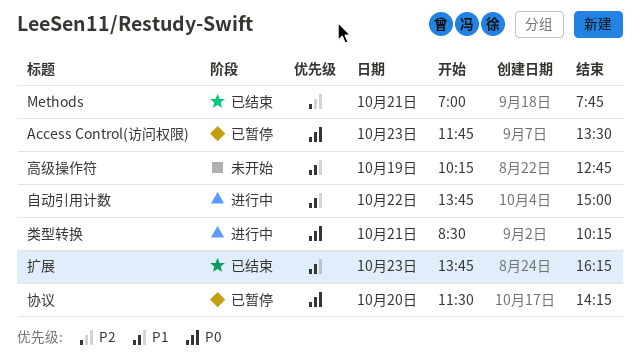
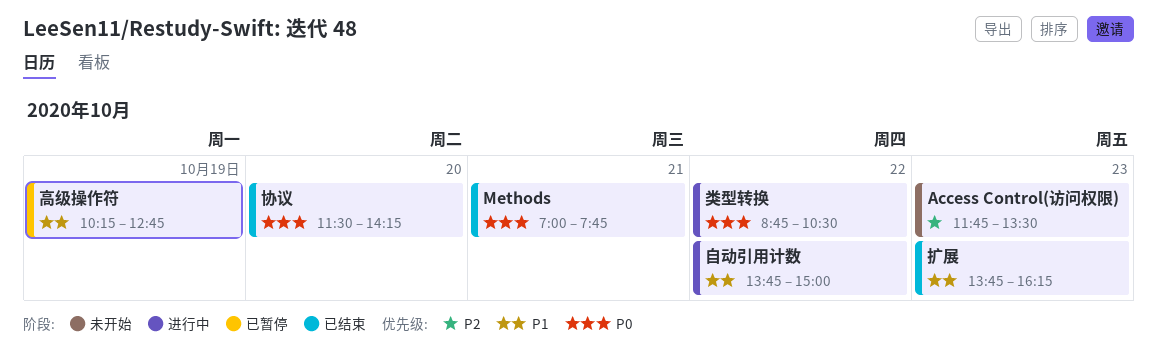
Access Control(访问权限), status: 已暂停 -> 未开始
Access Control(访问权限), priority: P0 -> P2
Methods, priority: P2 -> P0
协议, status: 已暂停 -> 已结束
类型转换, day: Oct 21 -> Oct 22
类型转换, begins: 08:30 -> 08:45
类型转换, ends: 10:15 -> 10:30
高级操作符, status: 未开始 -> 已暂停

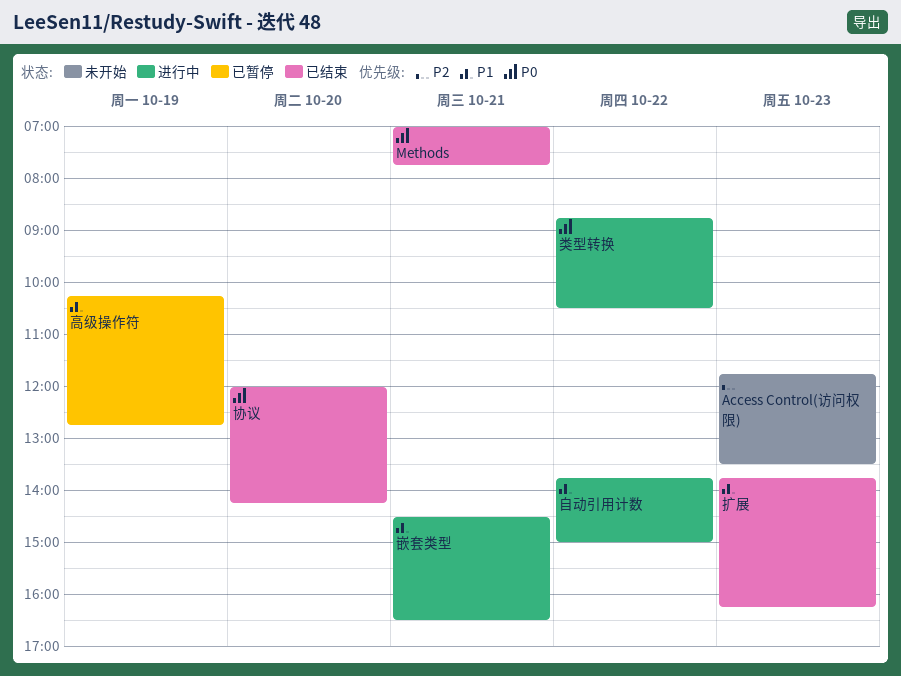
协议, begins: 11:30 -> 12:00
嵌套类型: none -> present

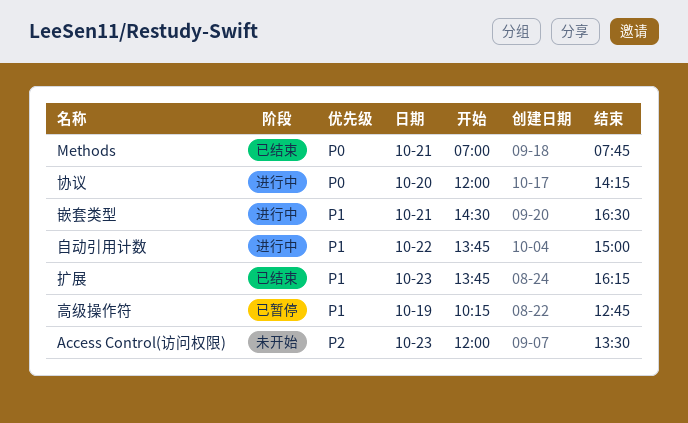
Access Control(访问权限), begins: 11:45 -> 12:00
协议, status: 已结束 -> 进行中
类型转换: present -> none

